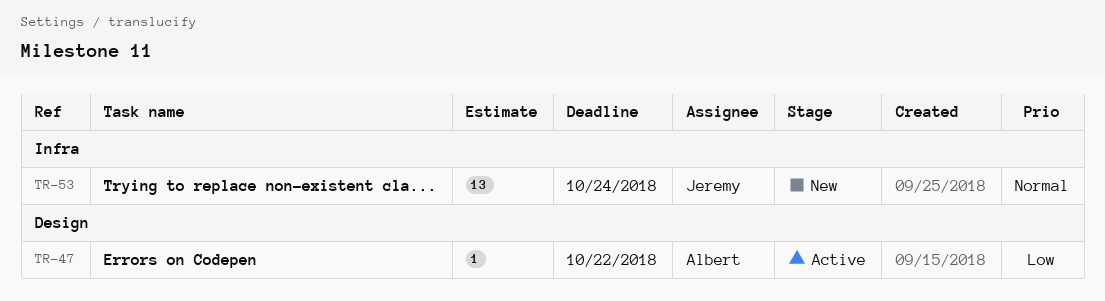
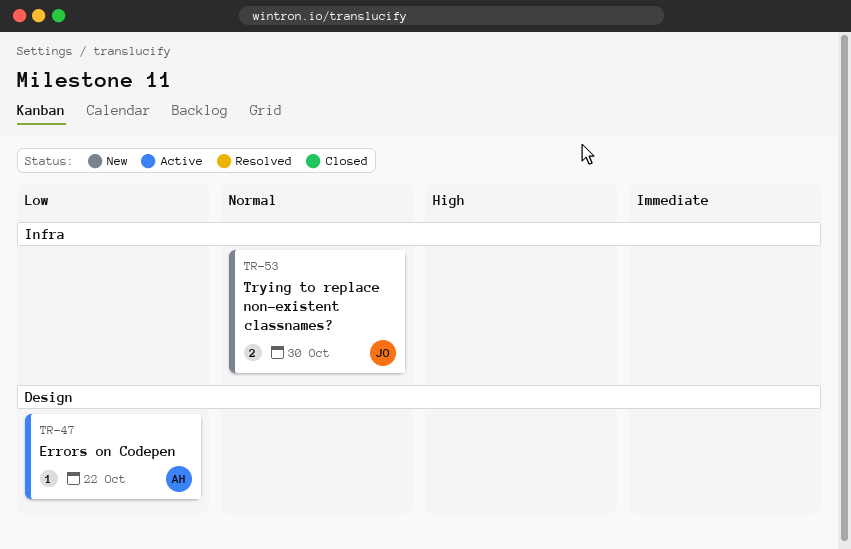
TR-53, estimate: 13 -> 2
TR-53, due: Oct 24 -> Oct 30

